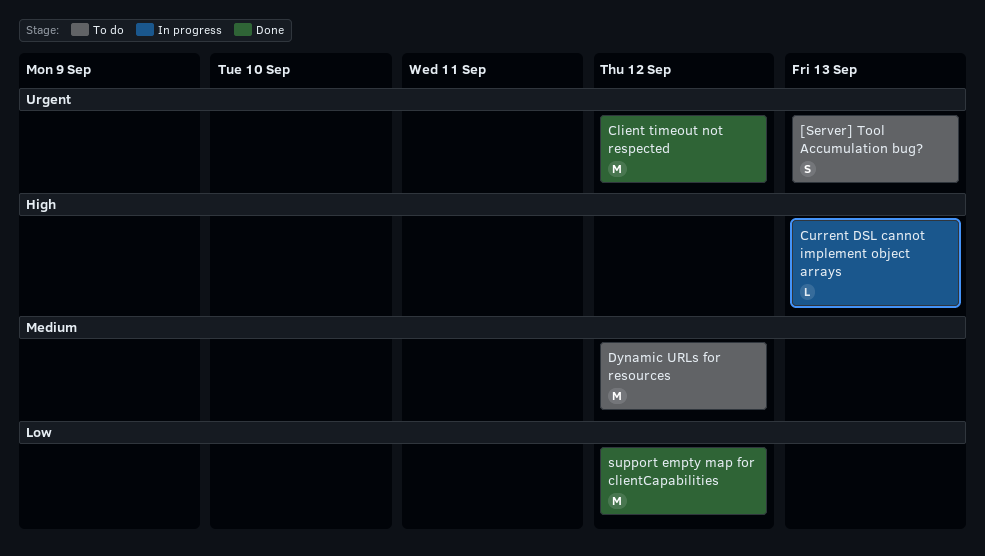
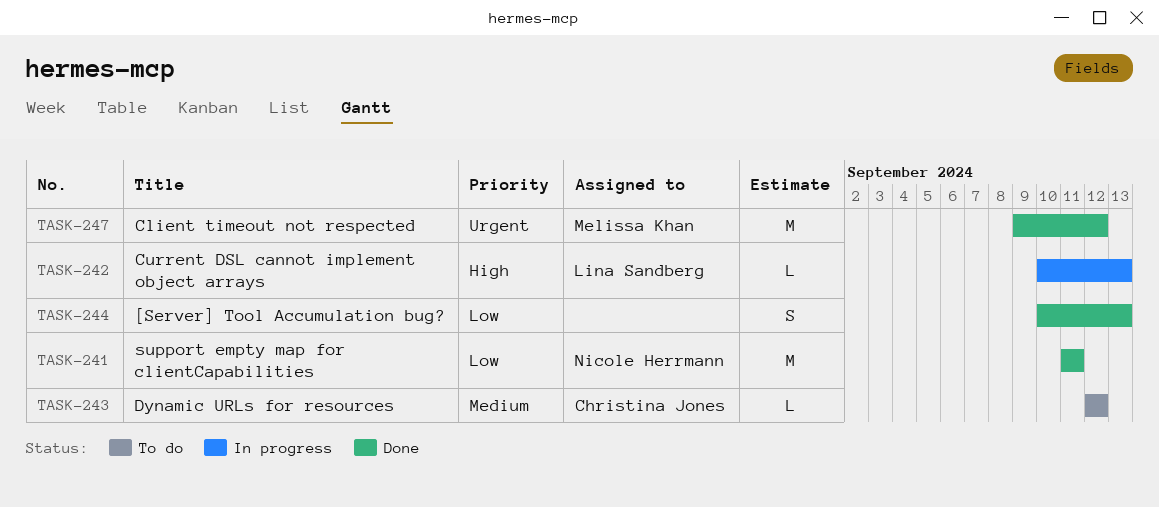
[Server] Tool Accumulation bug?, status: To do -> Done
[Server] Tool Accumulation bug?, priority: Urgent -> Low
Dynamic URLs for resources, estimate: M -> L
support empty map for clientCapabilities, due: Sep 12 -> Sep 11

